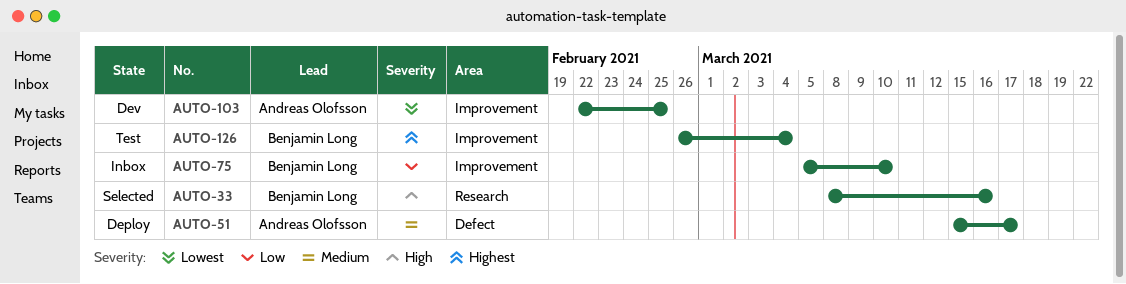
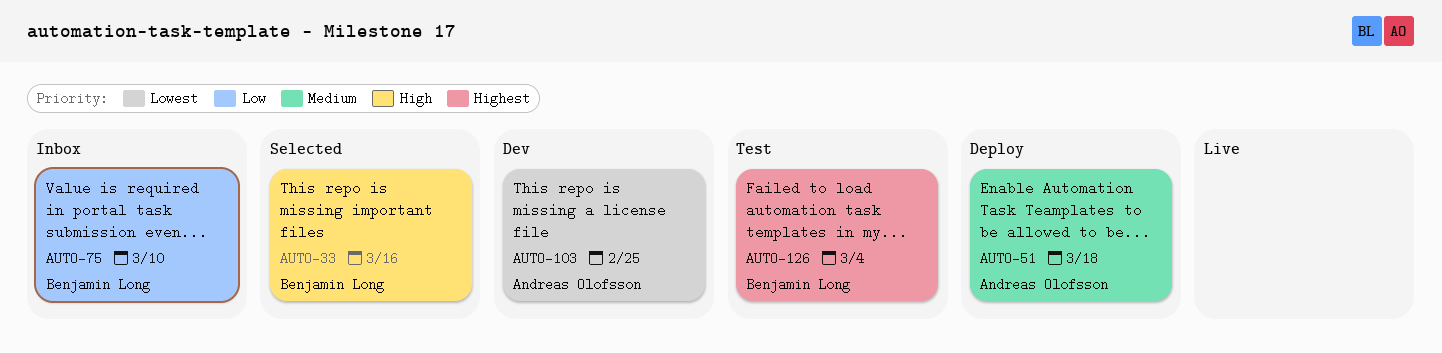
AUTO-51, due: Mar 17 -> Mar 18

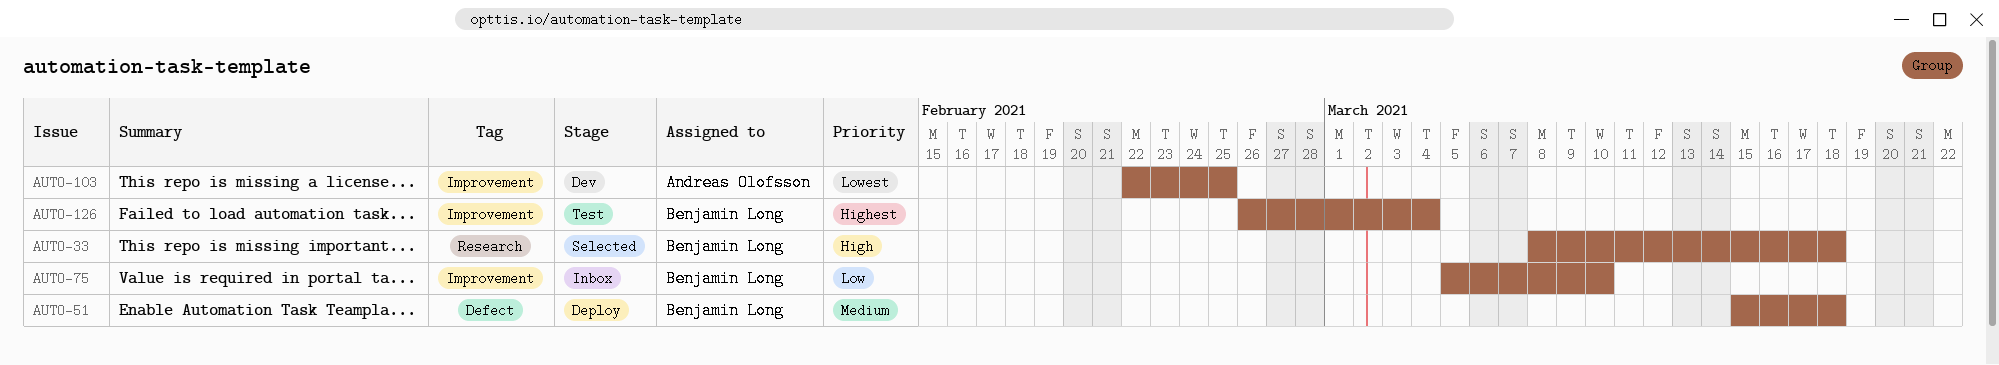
AUTO-33, due: Mar 16 -> Mar 18
AUTO-51, owner: Andreas Olofsson -> Benjamin Long

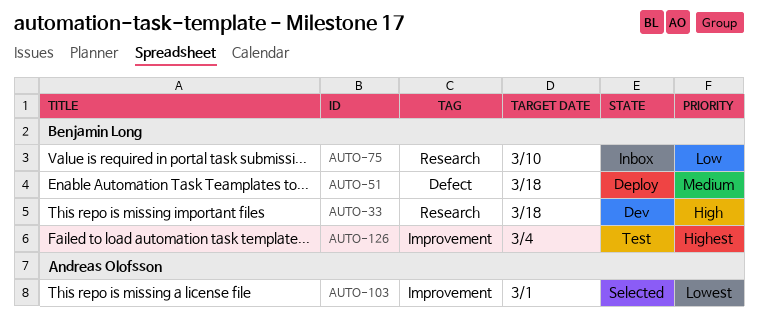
AUTO-33, status: Selected -> Dev
AUTO-75, label: Improvement -> Research
AUTO-103, status: Dev -> Selected
AUTO-103, due: Feb 25 -> Mar 1

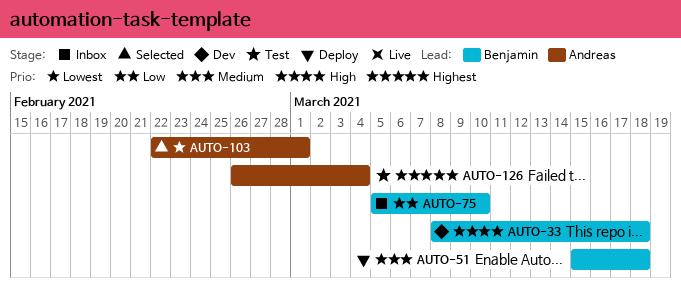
AUTO-126, owner: Benjamin Long -> Andreas Olofsson

